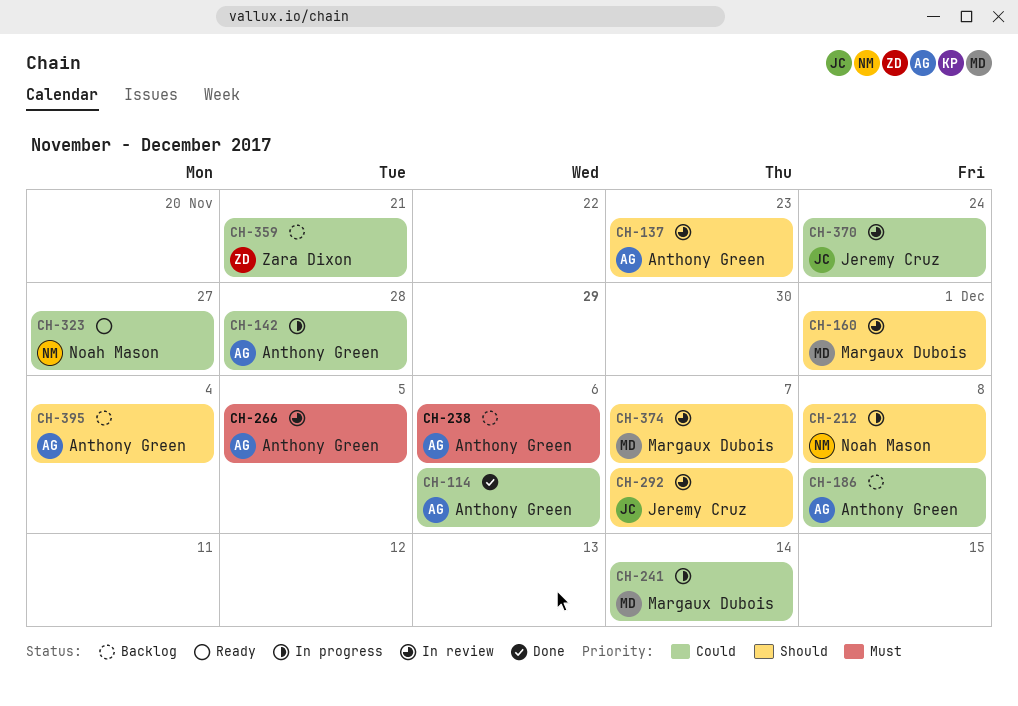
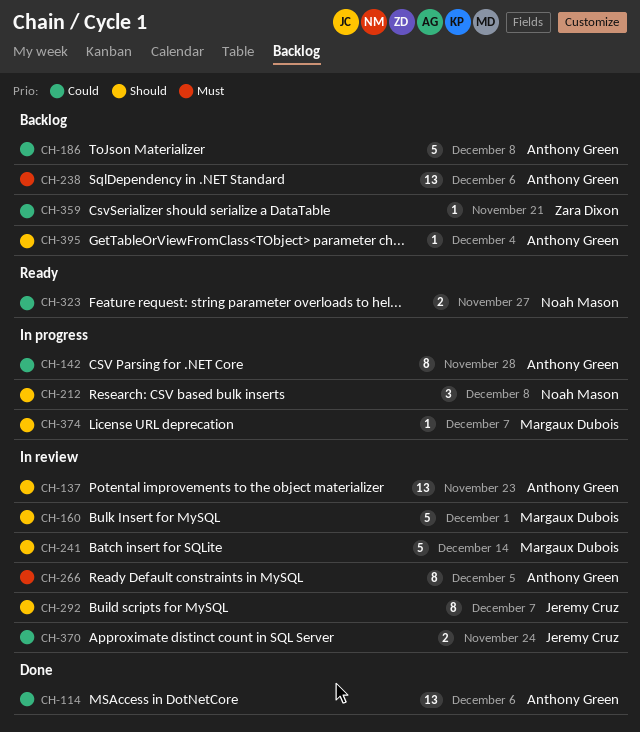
CH-241, status: In progress -> In review
CH-241, priority: Could -> Should
CH-374, status: In review -> In progress

